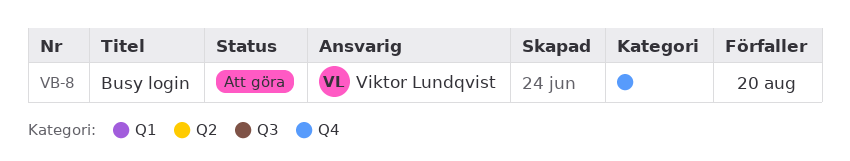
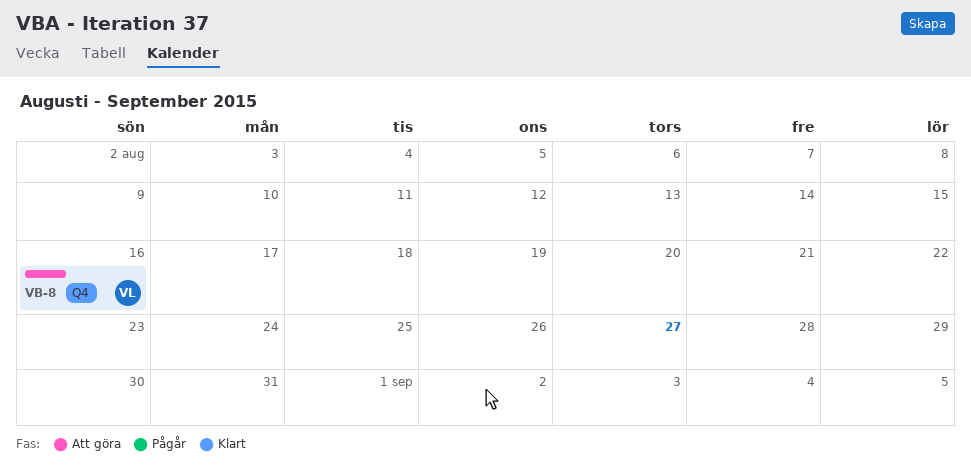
VB-8, due: Aug 20 -> Aug 16

